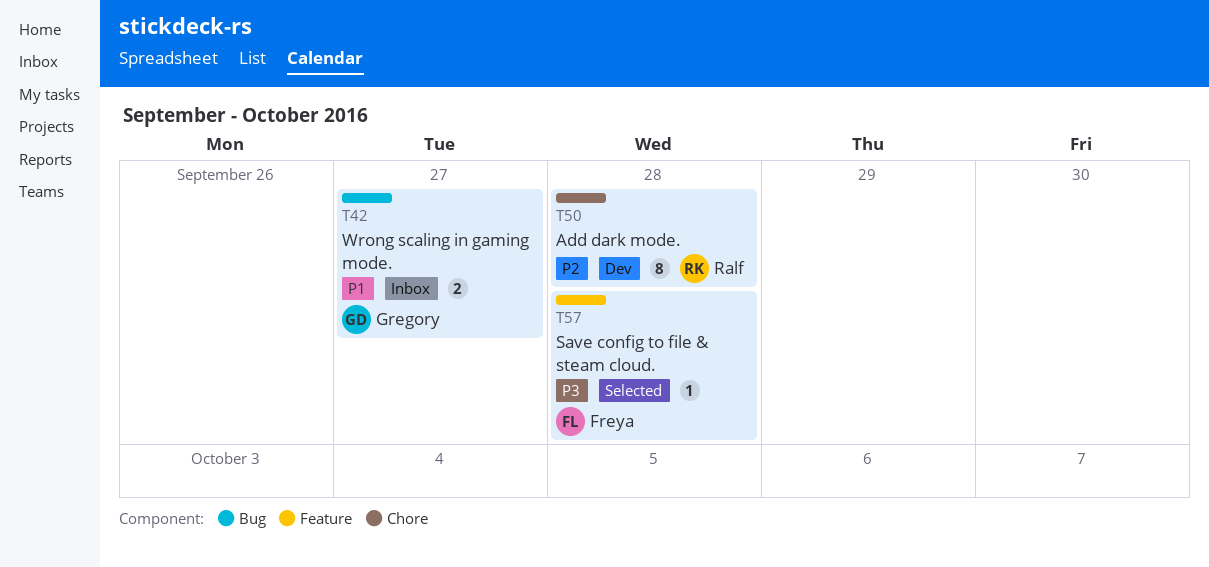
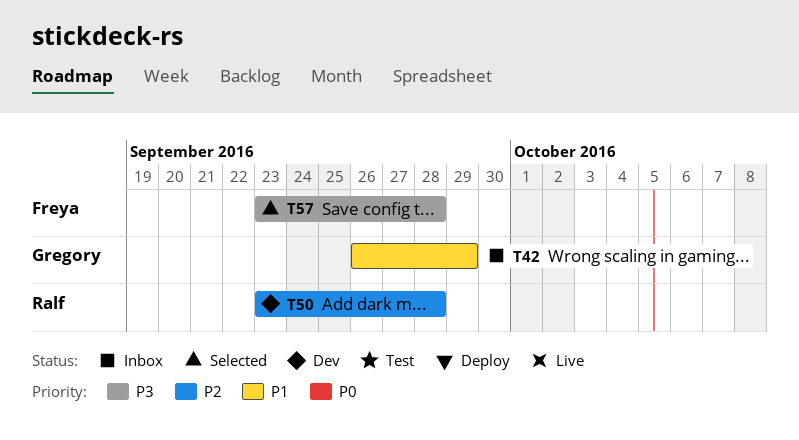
T42, due: Sep 27 -> Sep 29

